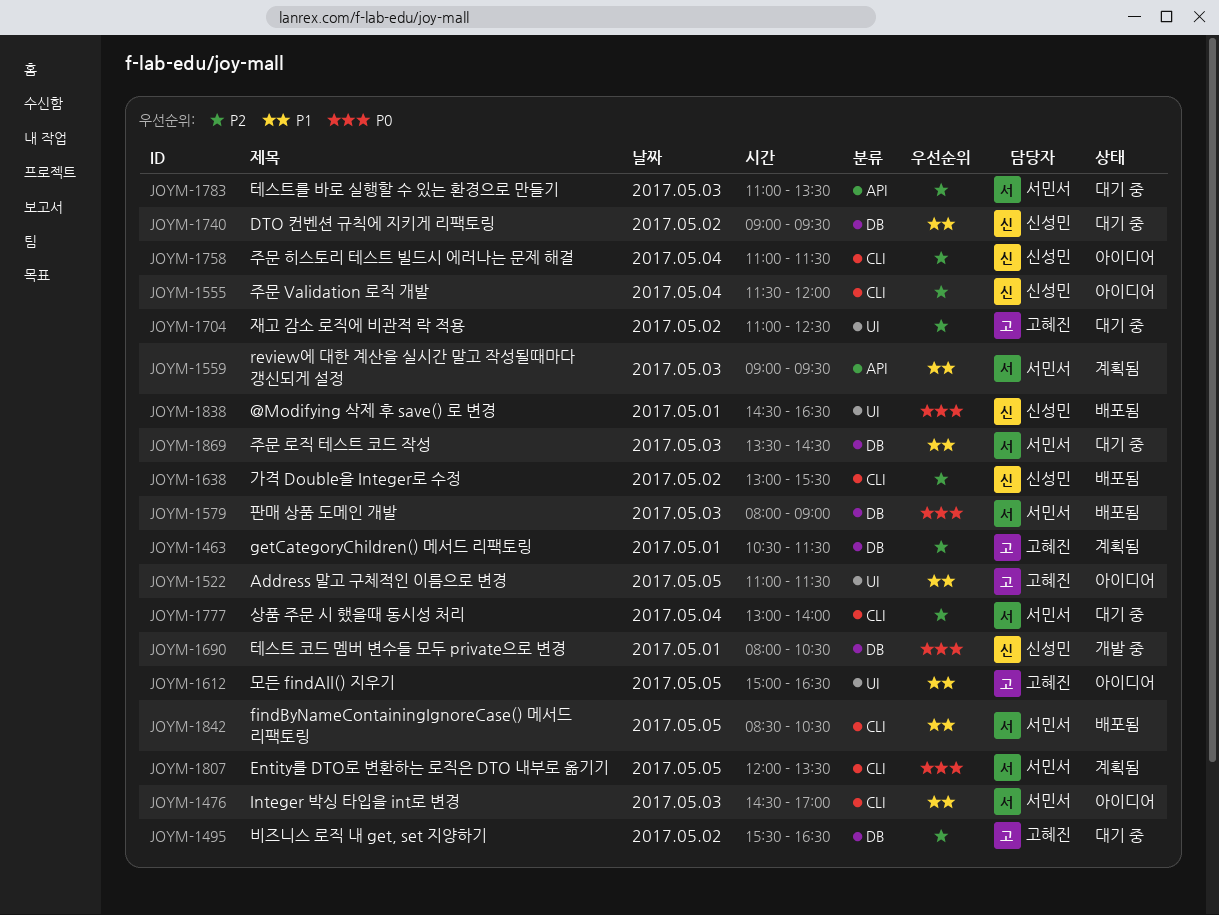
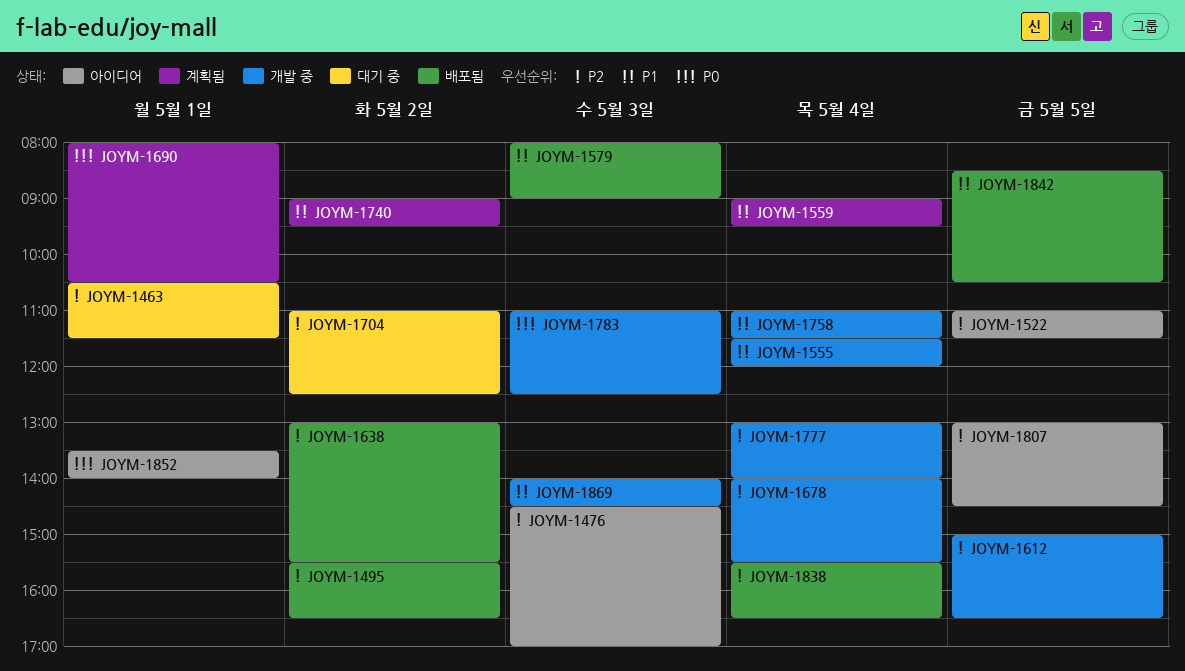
JOYM-1463, status: 계획됨 -> 대기 중
JOYM-1476, priority: P1 -> P2
JOYM-1495, status: 대기 중 -> 배포됨
JOYM-1522, priority: P1 -> P2
JOYM-1555, status: 아이디어 -> 개발 중
JOYM-1555, priority: P2 -> P1
JOYM-1559, day: May 3 -> May 4
JOYM-1579, priority: P0 -> P1
JOYM-1612, status: 아이디어 -> 개발 중
JOYM-1612, priority: P1 -> P2
JOYM-1678: none -> present
JOYM-1690, status: 개발 중 -> 계획됨
JOYM-1740, status: 대기 중 -> 계획됨
JOYM-1758, status: 아이디어 -> 개발 중
JOYM-1758, priority: P2 -> P1
JOYM-1777, status: 대기 중 -> 개발 중
JOYM-1783, status: 대기 중 -> 개발 중
JOYM-1783, priority: P2 -> P0
JOYM-1783, ends: 13:30 -> 12:30
JOYM-1807, status: 계획됨 -> 아이디어
JOYM-1807, priority: P0 -> P2
JOYM-1807, begins: 12:00 -> 13:00
JOYM-1807, ends: 13:30 -> 14:30
JOYM-1838, priority: P0 -> P2
JOYM-1838, day: May 1 -> May 4
JOYM-1838, begins: 14:30 -> 15:30
JOYM-1852: none -> present
JOYM-1869, status: 대기 중 -> 개발 중
JOYM-1869, begins: 13:30 -> 14:00

